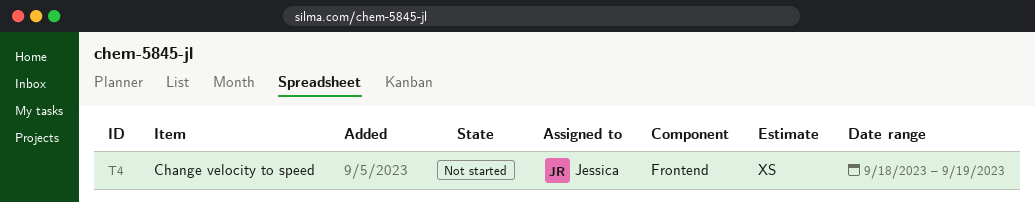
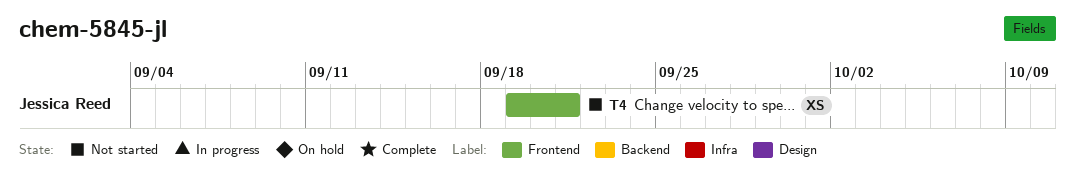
T4, start: Sep 18 -> Sep 19
T4, due: Sep 19 -> Sep 21

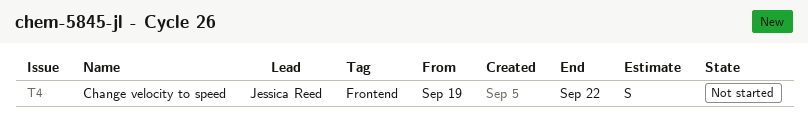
T4, estimate: XS -> S
T4, due: Sep 21 -> Sep 22

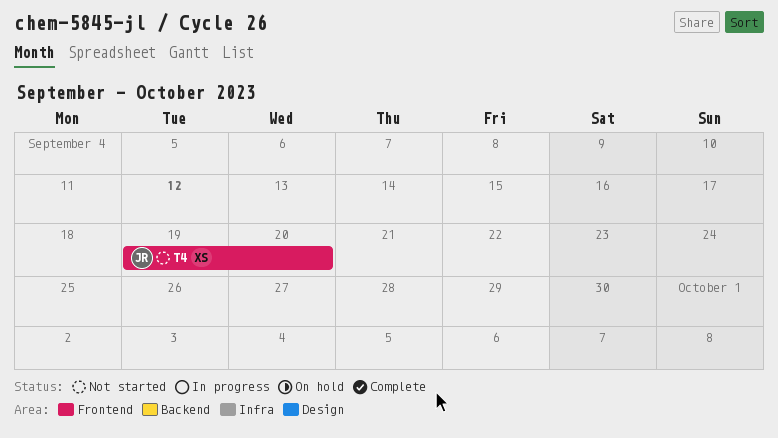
T4, estimate: S -> XS
T4, due: Sep 22 -> Sep 20

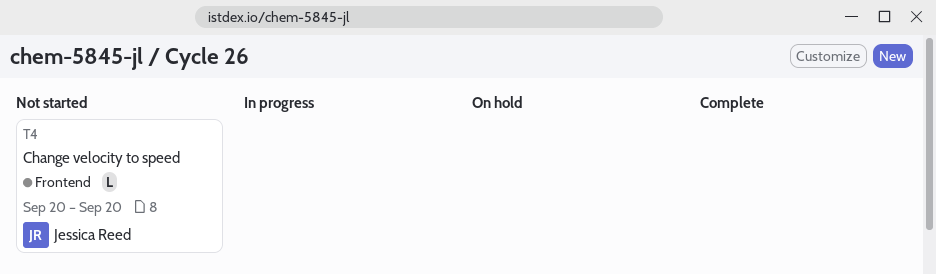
T4, estimate: XS -> L
T4, start: Sep 19 -> Sep 20

